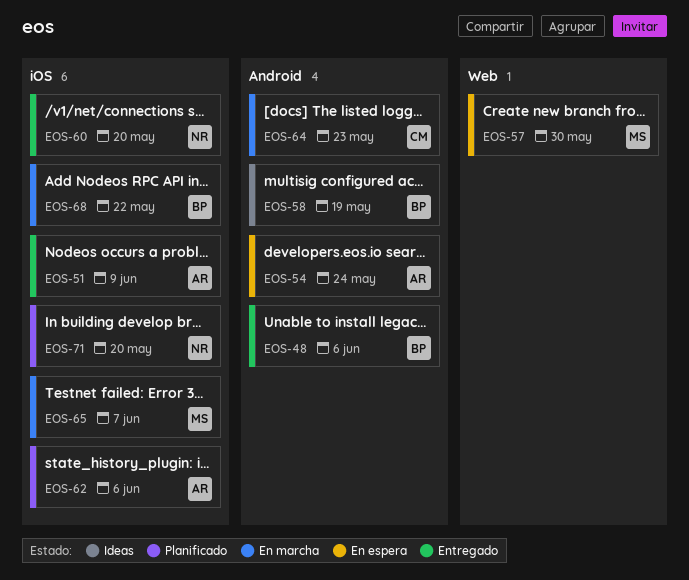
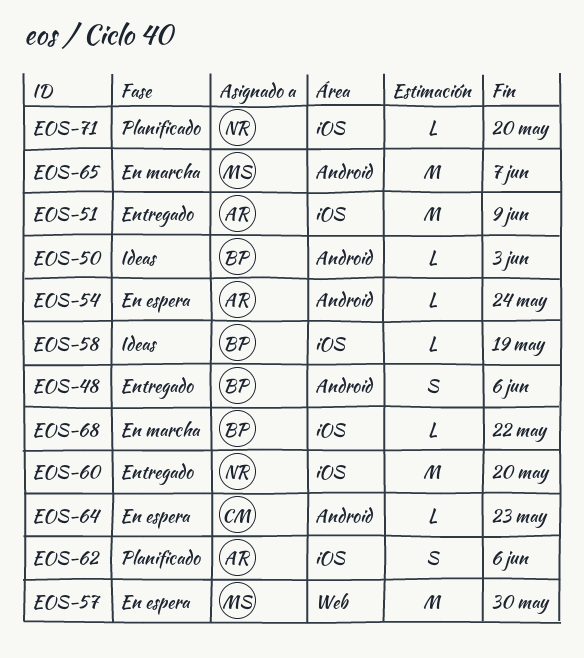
EOS-50: none -> present
EOS-58, label: Android -> iOS
EOS-64, status: En marcha -> En espera
EOS-65, label: iOS -> Android

